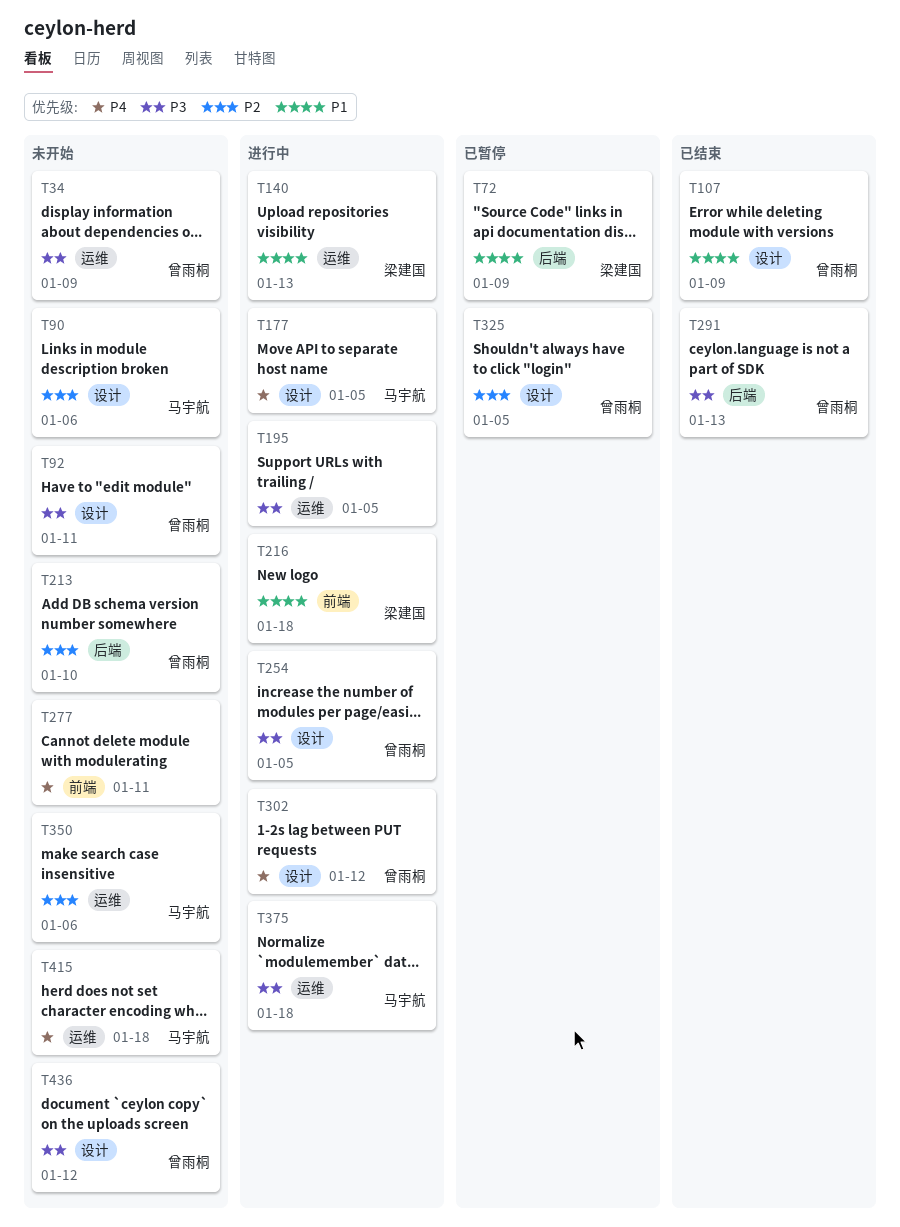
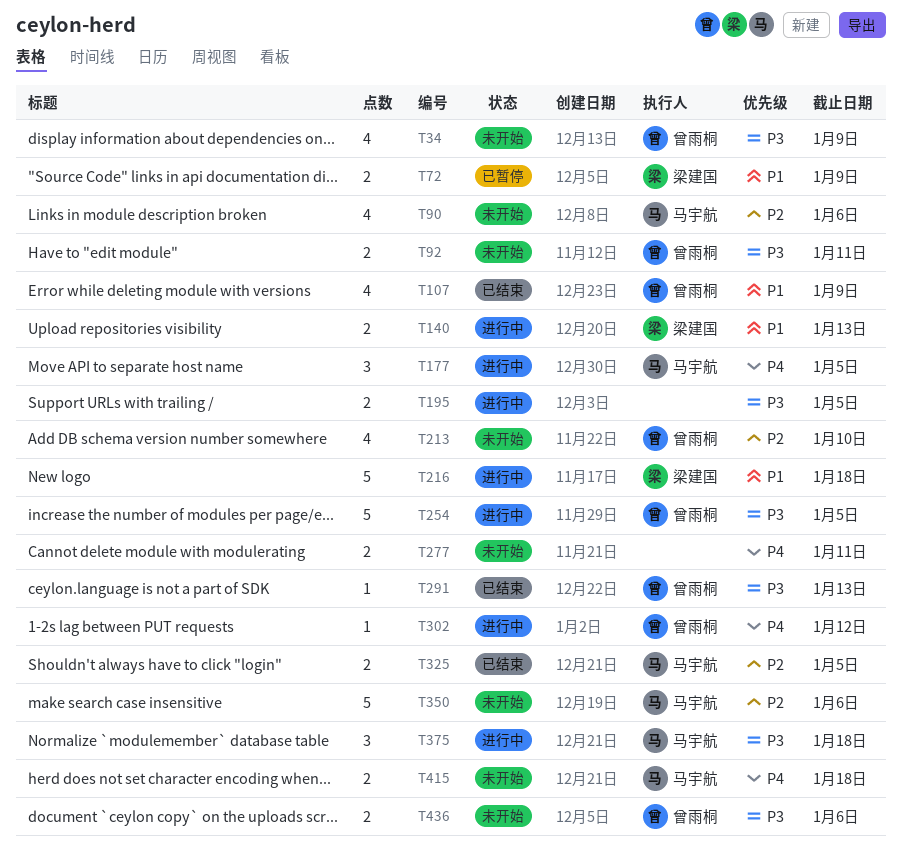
T325, status: 已暂停 -> 已结束
T325, owner: 曾雨桐 -> 马宇航
T436, due: Jan 12 -> Jan 6

